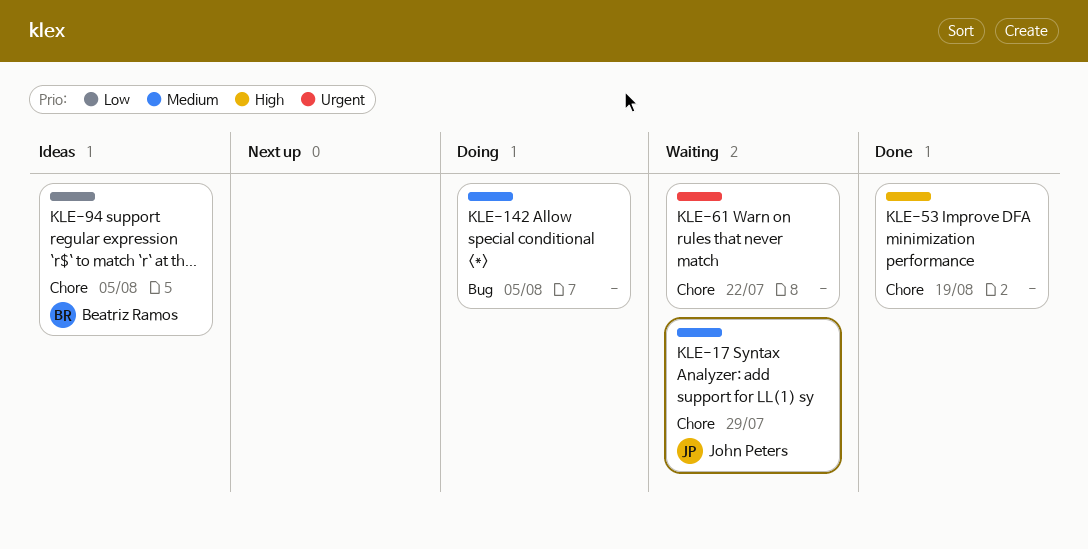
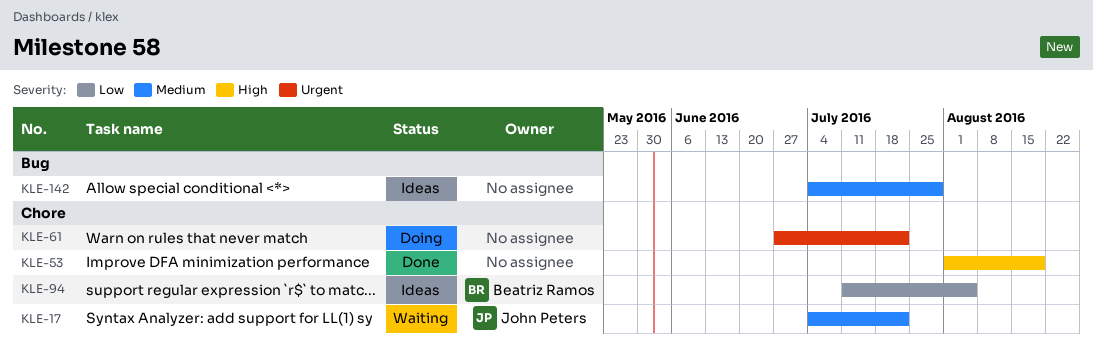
KLE-17, due: Jul 29 -> Jul 22
KLE-61, status: Waiting -> Doing
KLE-142, status: Doing -> Ideas
KLE-142, due: Aug 5 -> Jul 29

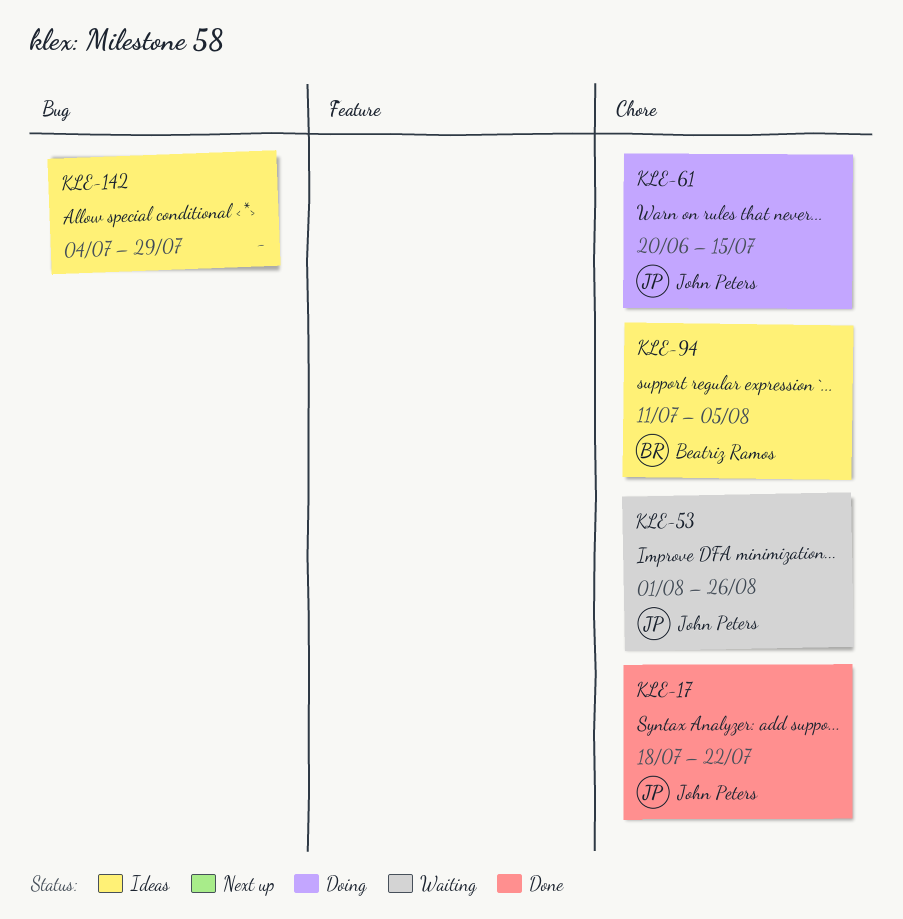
KLE-17, status: Waiting -> Done
KLE-17, start: Jul 4 -> Jul 18
KLE-53, status: Done -> Waiting
KLE-53, owner: none -> John Peters
KLE-53, due: Aug 19 -> Aug 26
KLE-61, owner: none -> John Peters
KLE-61, start: Jun 27 -> Jun 20
KLE-61, due: Jul 22 -> Jul 15

